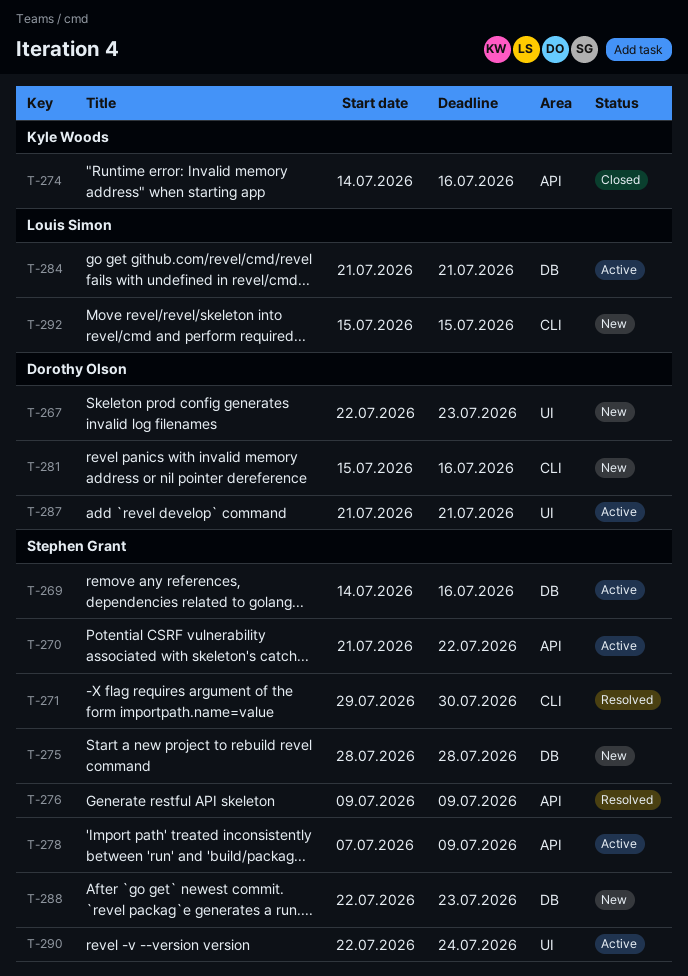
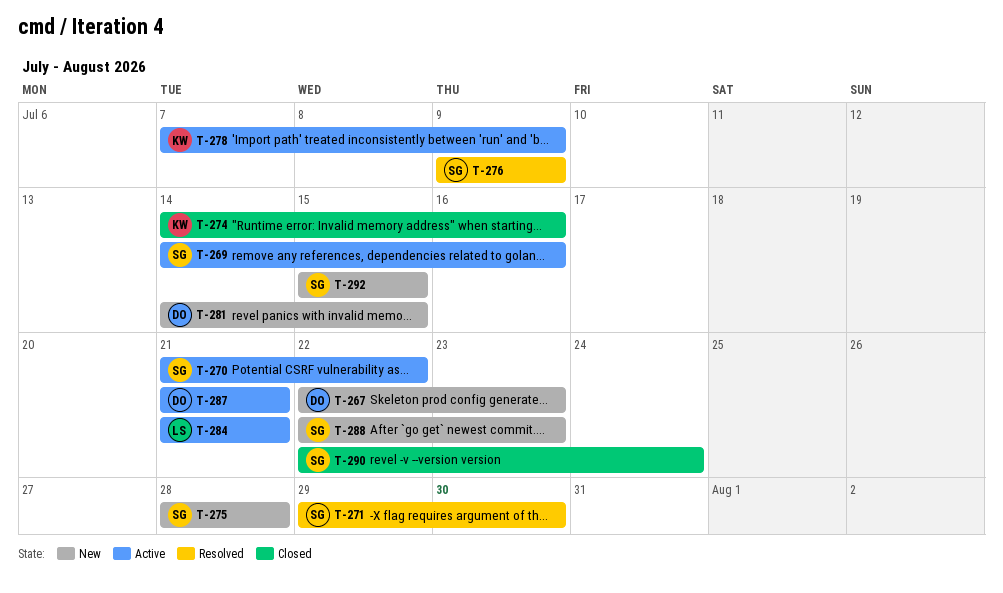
T-278, owner: Stephen Grant -> Kyle Woods
T-281, start: Jul 15 -> Jul 14
T-281, due: Jul 16 -> Jul 15
T-290, status: Active -> Closed
T-292, owner: Louis Simon -> Stephen Grant

